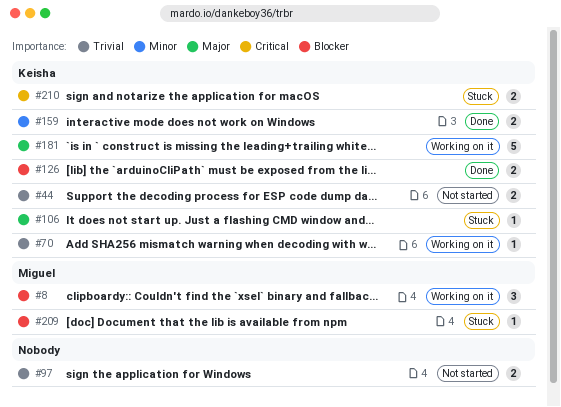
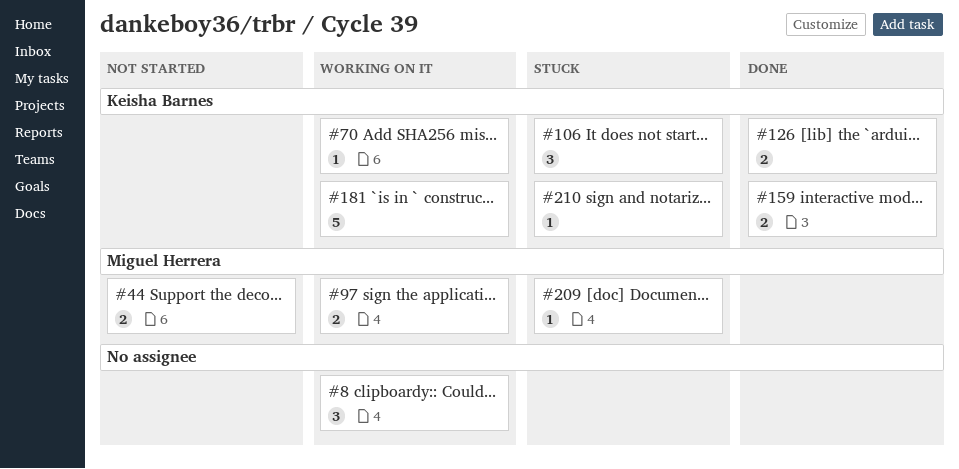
#8, owner: Miguel Herrera -> none
#44, owner: Keisha Barnes -> Miguel Herrera
#97, status: Not started -> Working on it
#97, owner: none -> Miguel Herrera
#106, estimate: 1 -> 3
#210, estimate: 2 -> 1

